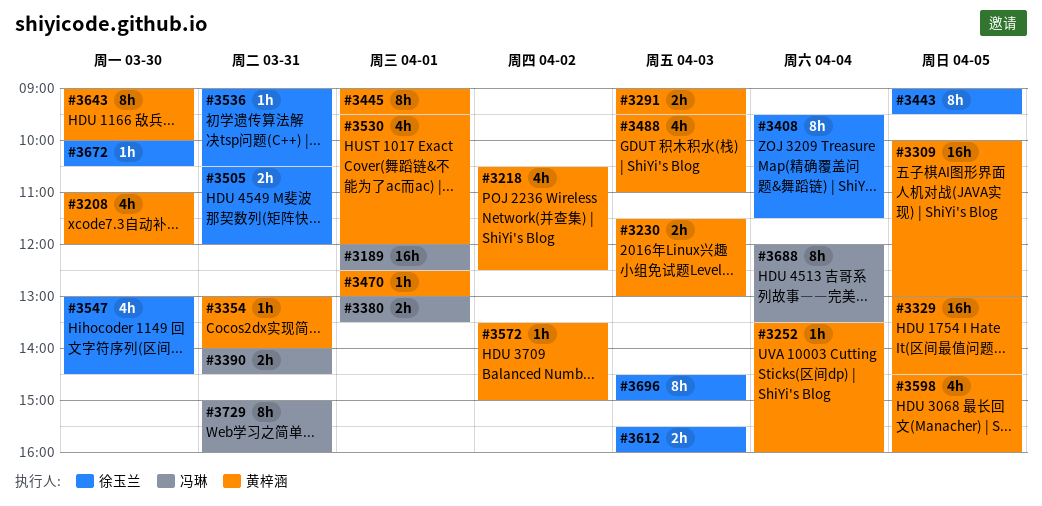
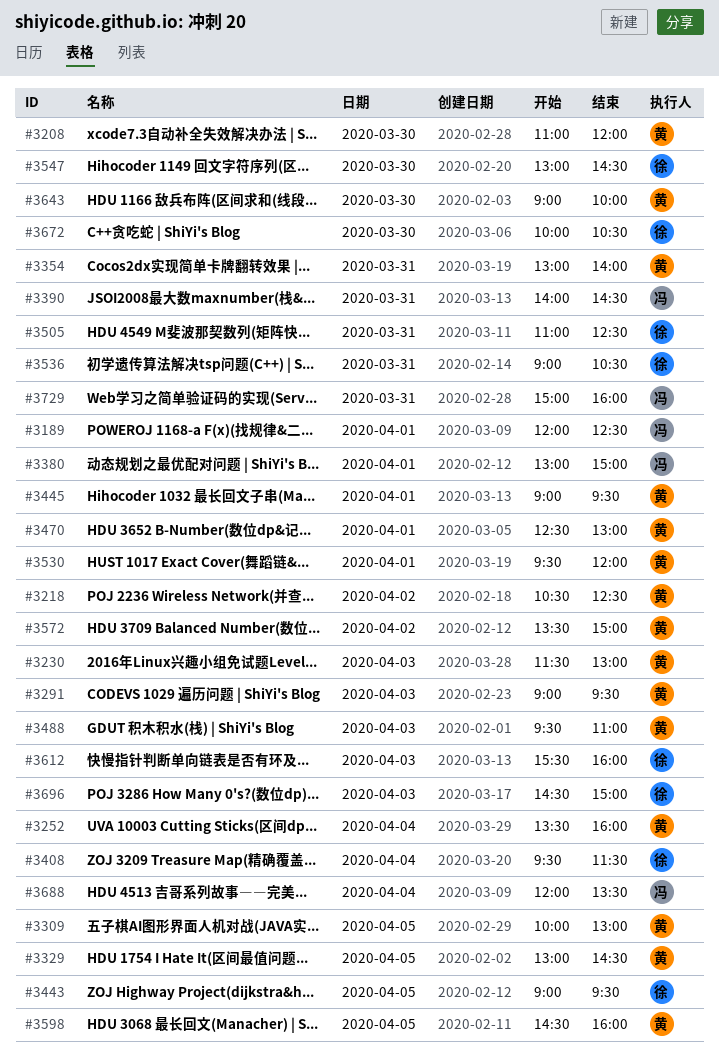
#3380, ends: 13:30 -> 15:00
#3505, begins: 10:30 -> 11:00
#3505, ends: 12:00 -> 12:30

